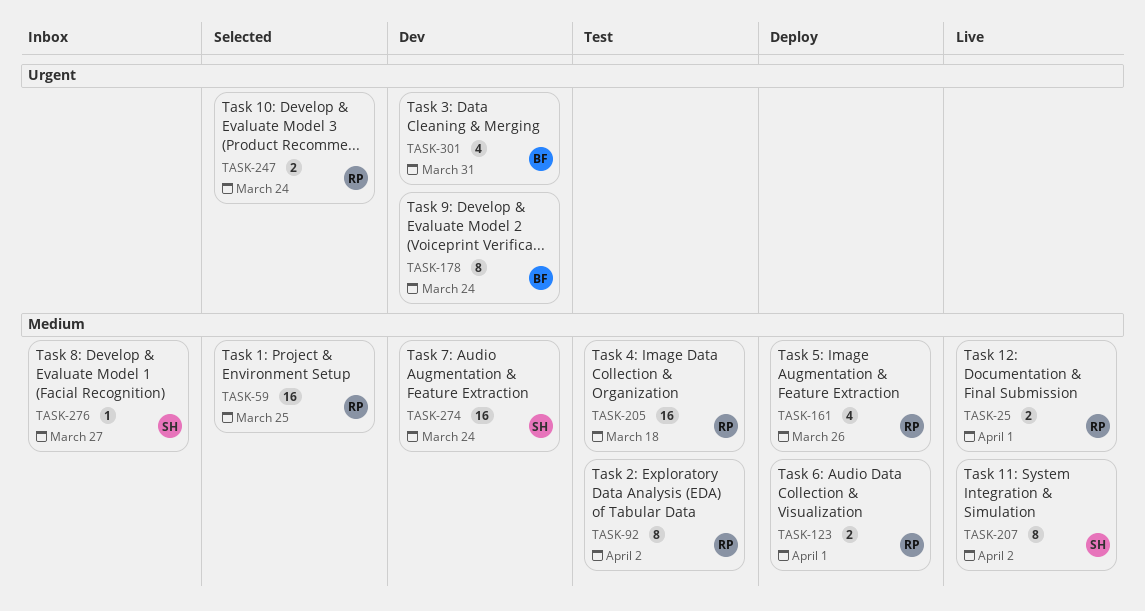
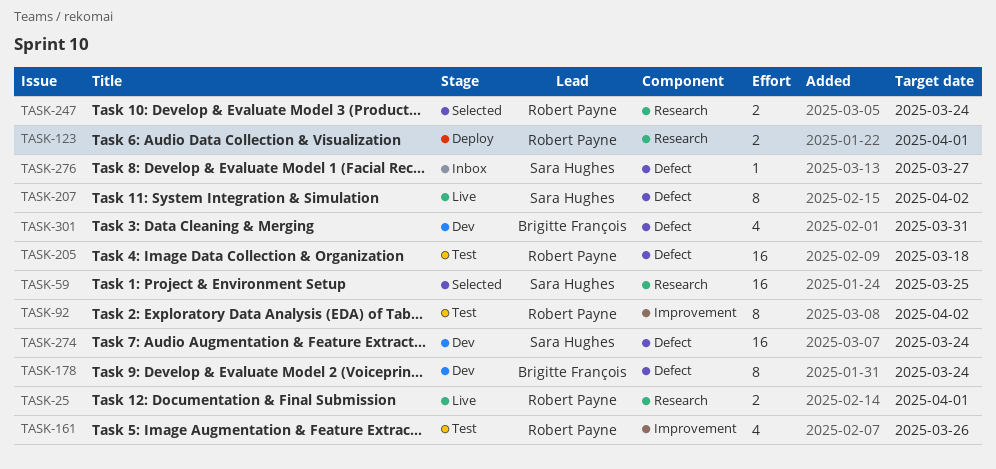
TASK-59, owner: Robert Payne -> Sara Hughes
TASK-161, status: Deploy -> Test

